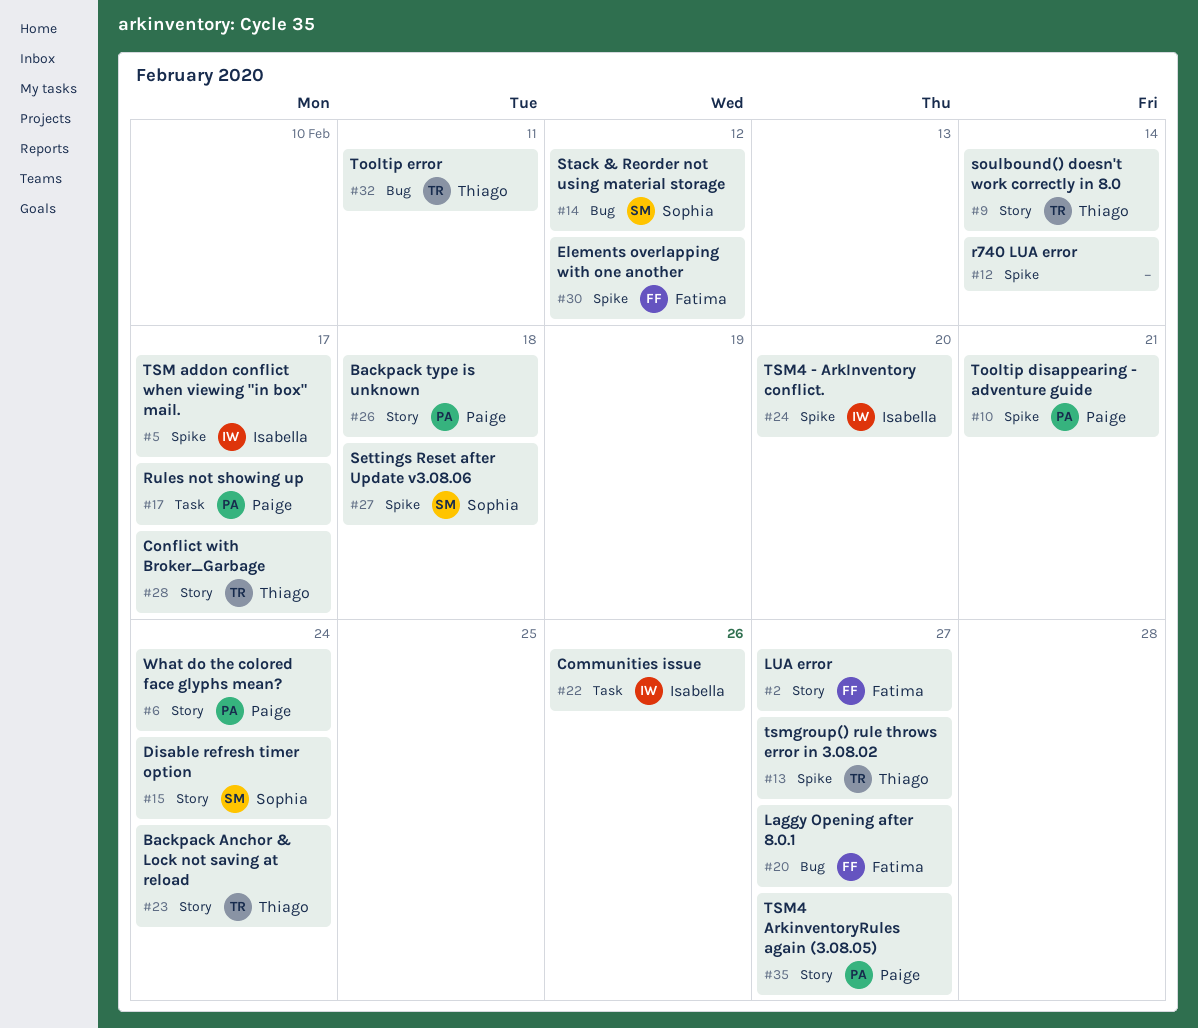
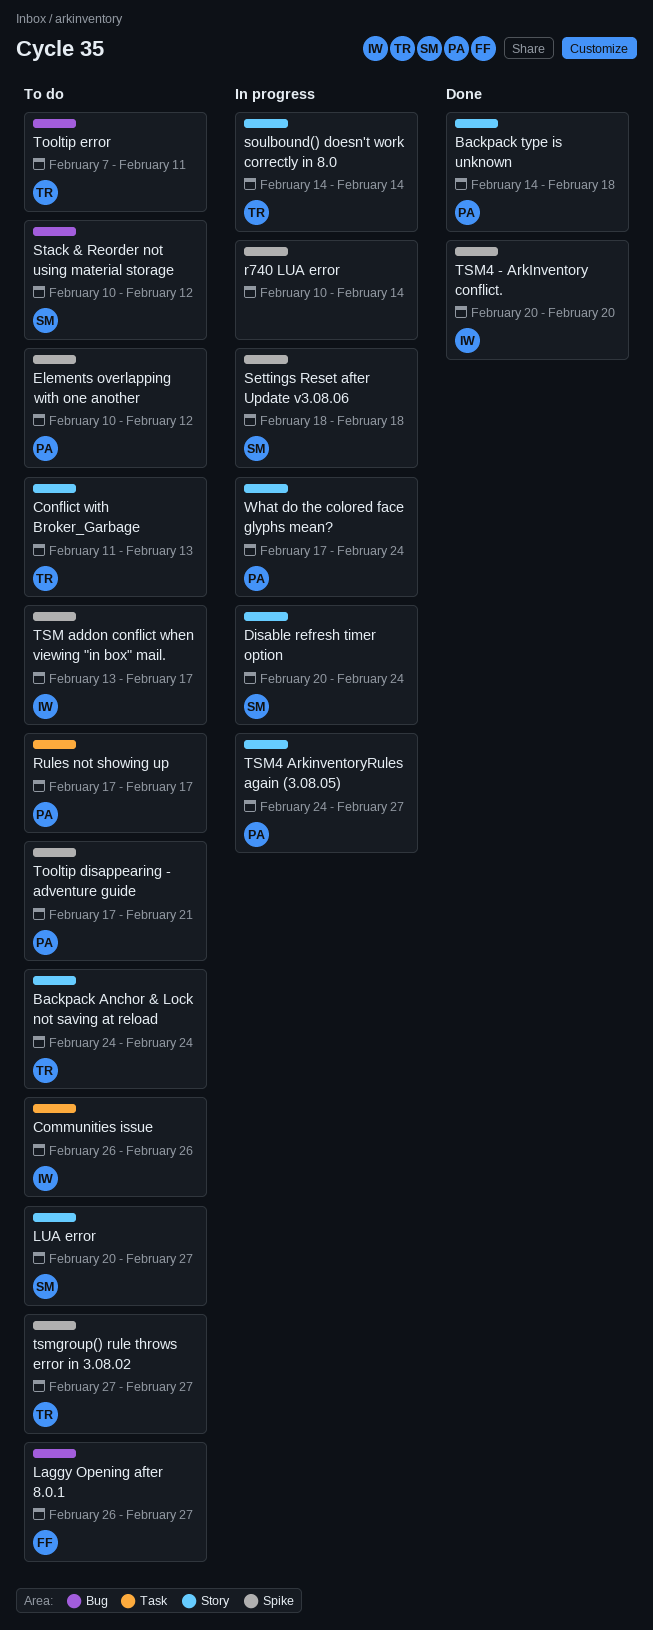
Conflict with Broker_Garbage, due: Feb 17 -> Feb 13
Elements overlapping with one another, owner: Fatima -> Paige
LUA error, owner: Fatima -> Sophia

